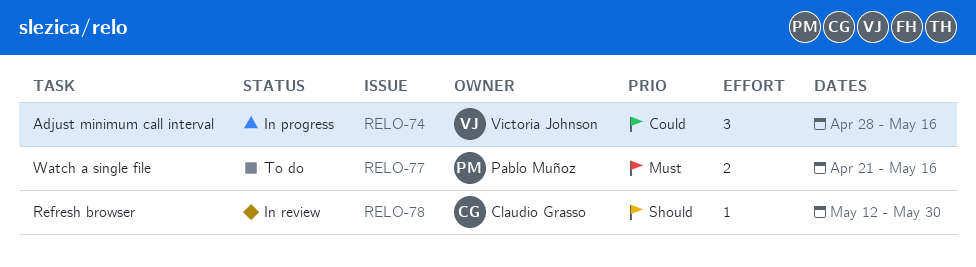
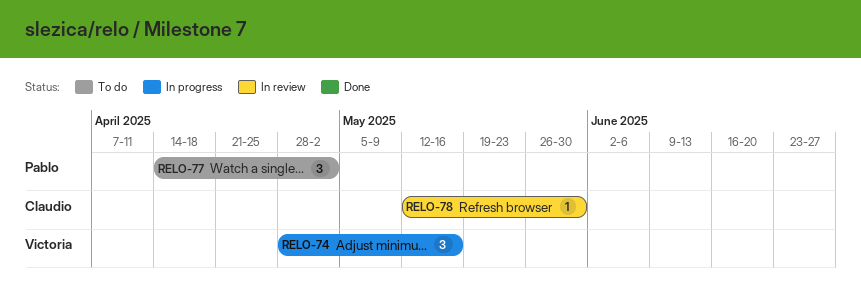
RELO-77, estimate: 2 -> 3
RELO-77, start: Apr 21 -> Apr 14
RELO-77, due: May 16 -> May 2

